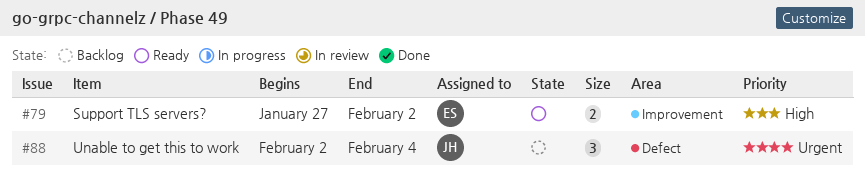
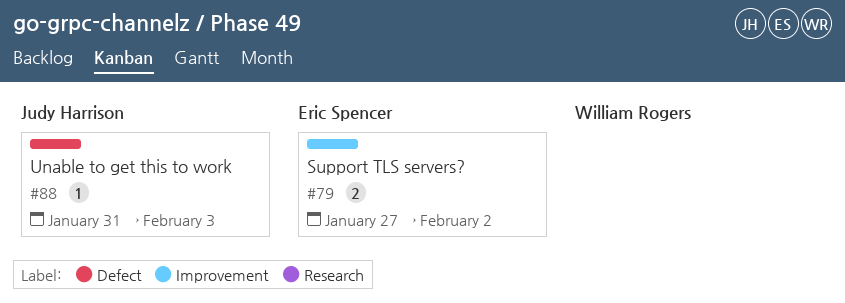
#88, estimate: 3 -> 1
#88, start: Feb 2 -> Jan 31
#88, due: Feb 4 -> Feb 3

